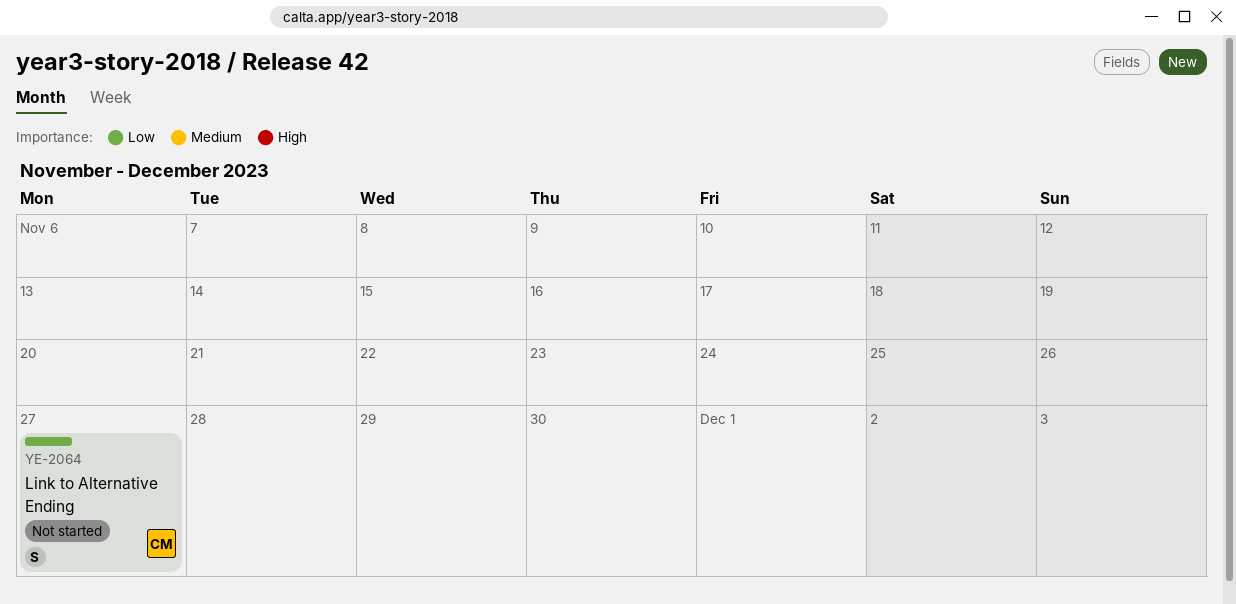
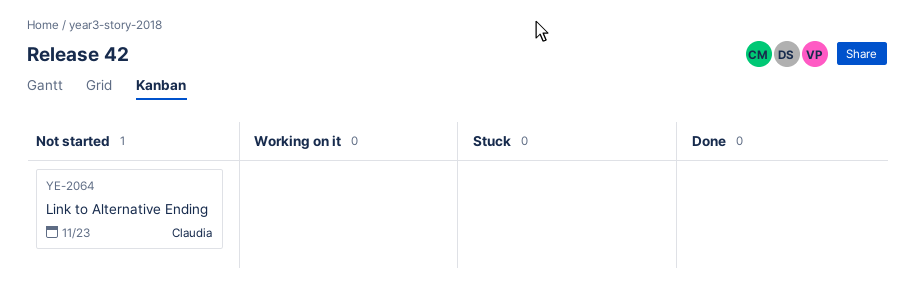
YE-2064, due: Nov 27 -> Nov 23

